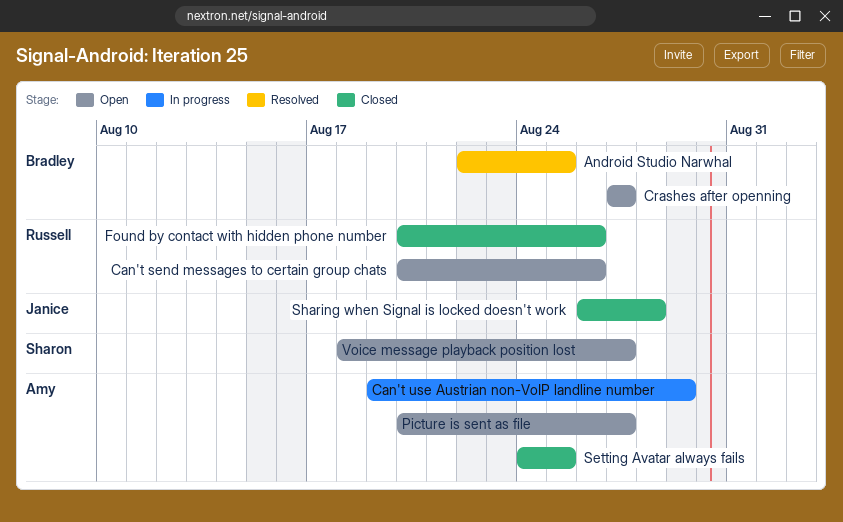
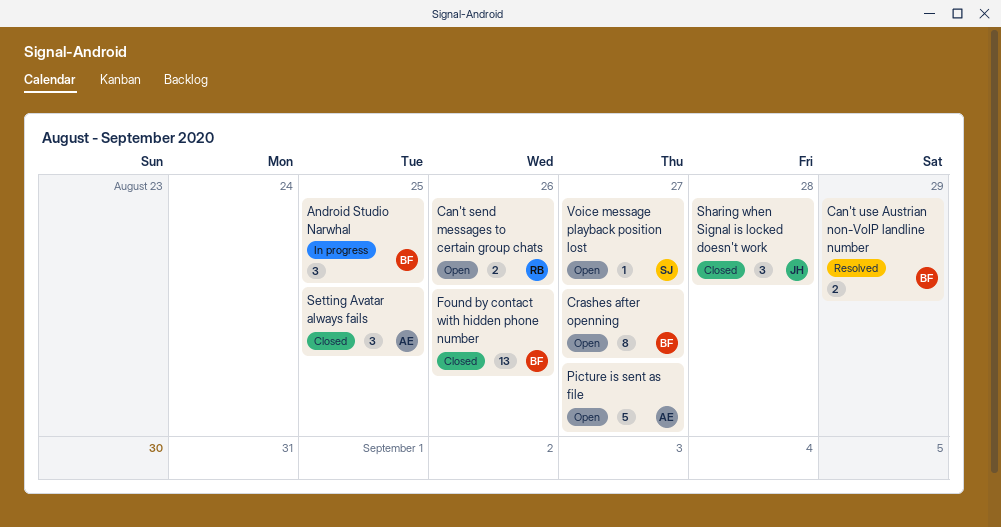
Android Studio Narwhal, status: Resolved -> In progress
Can't use Austrian non-VoIP landline number, status: In progress -> Resolved
Can't use Austrian non-VoIP landline number, owner: Amy -> Bradley
Found by contact with hidden phone number, owner: Russell -> Bradley

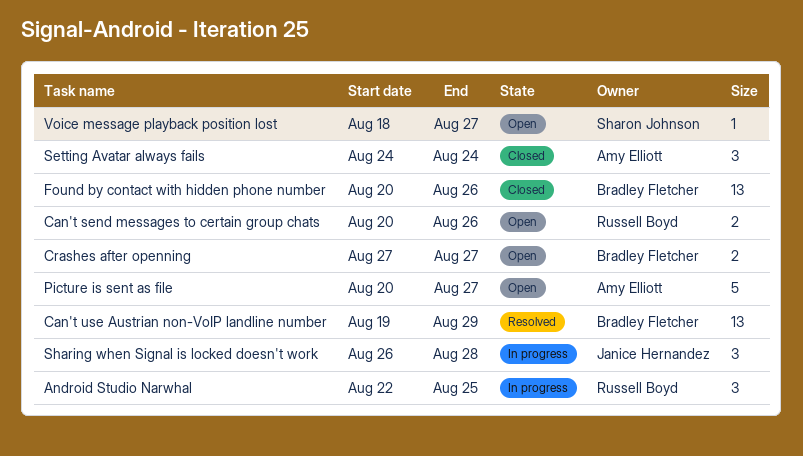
Android Studio Narwhal, owner: Bradley Fletcher -> Russell Boyd
Can't use Austrian non-VoIP landline number, estimate: 2 -> 13
Crashes after openning, estimate: 8 -> 2
Setting Avatar always fails, due: Aug 25 -> Aug 24
Sharing when Signal is locked doesn't work, status: Closed -> In progress

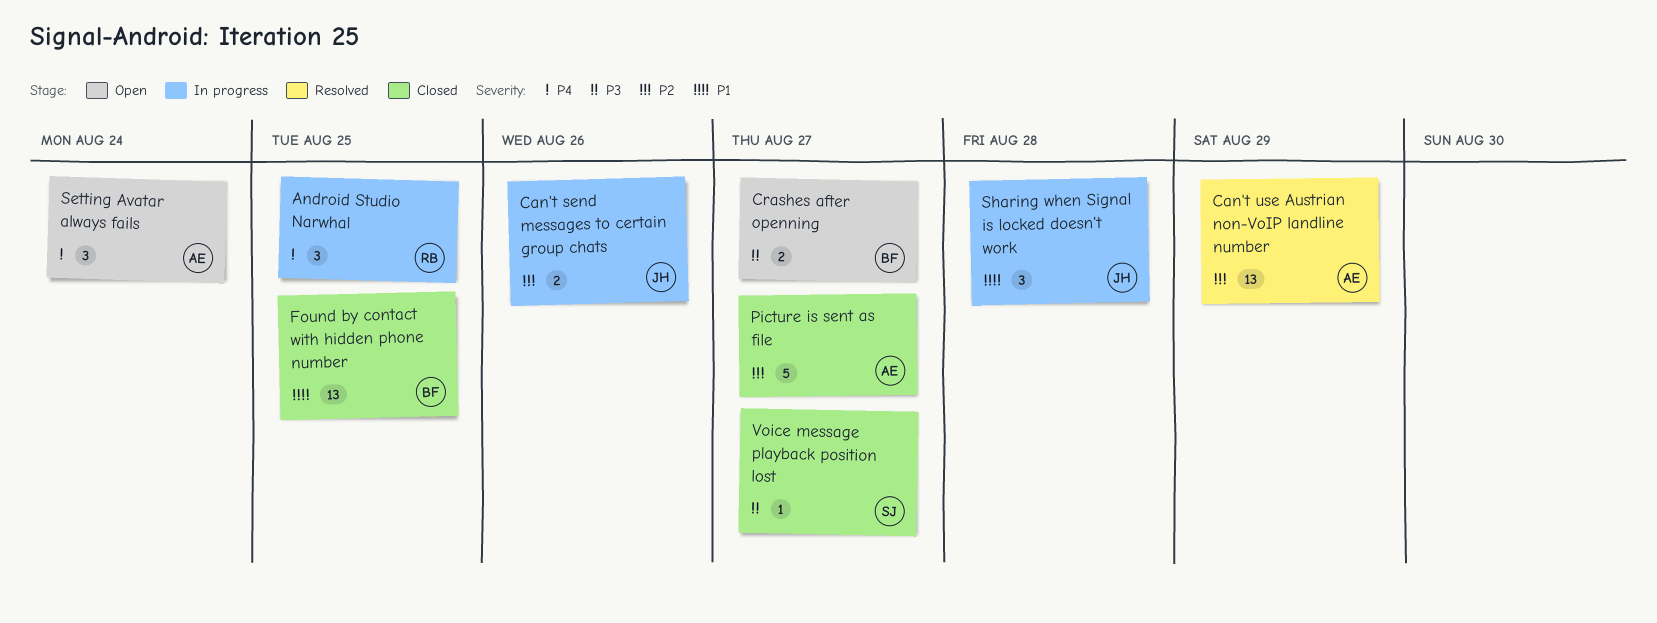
Can't send messages to certain group chats, status: Open -> In progress
Can't send messages to certain group chats, owner: Russell Boyd -> Janice Hernandez
Can't use Austrian non-VoIP landline number, owner: Bradley Fletcher -> Amy Elliott
Found by contact with hidden phone number, due: Aug 26 -> Aug 25
Picture is sent as file, status: Open -> Closed
Setting Avatar always fails, status: Closed -> Open
Voice message playback position lost, status: Open -> Closed

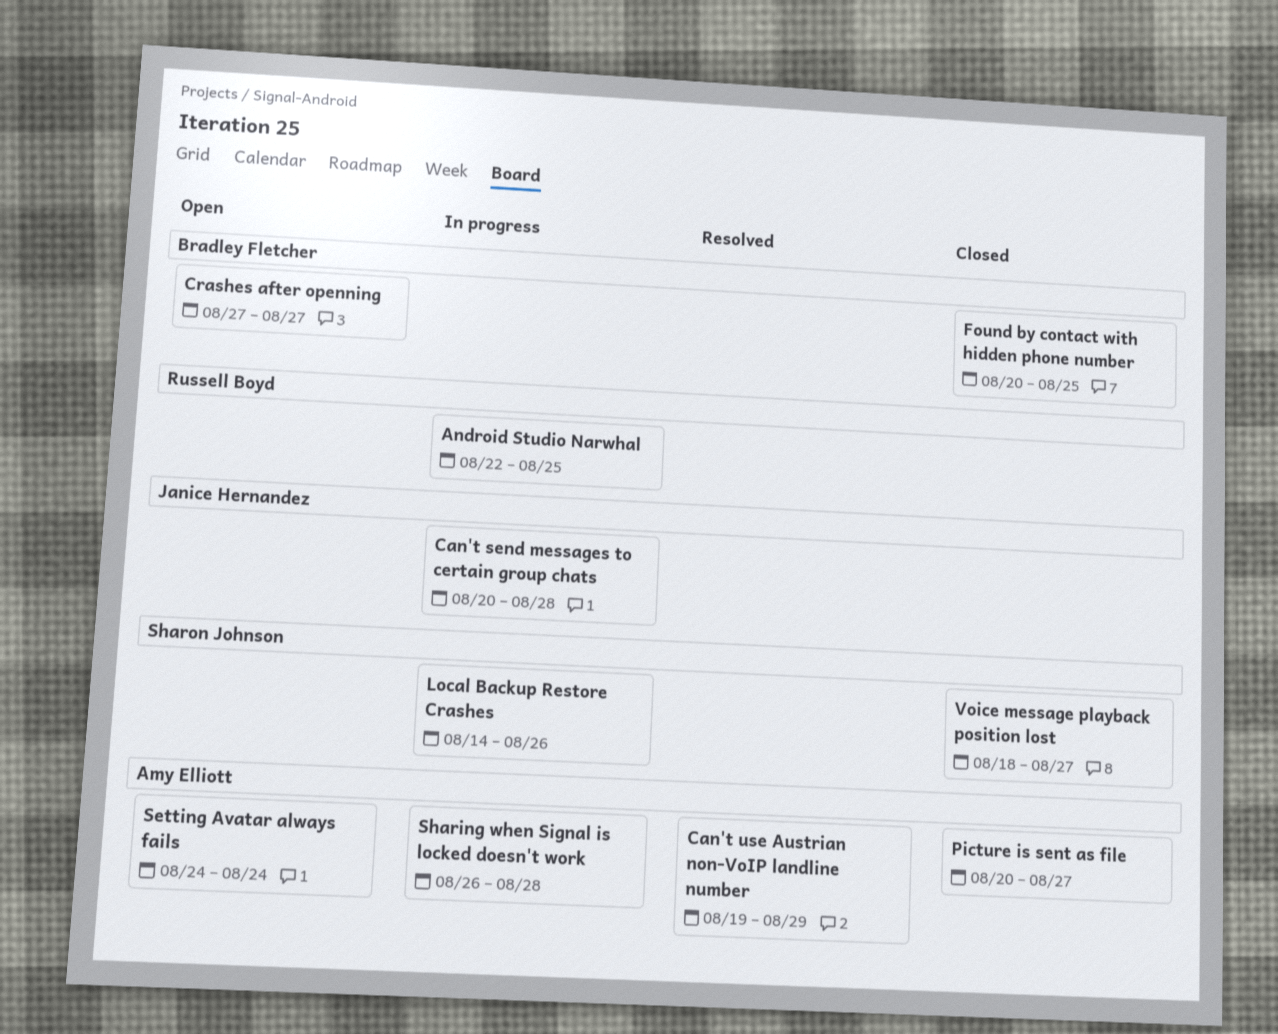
Can't send messages to certain group chats, due: Aug 26 -> Aug 28
Local Backup Restore Crashes: none -> present
Sharing when Signal is locked doesn't work, owner: Janice Hernandez -> Amy Elliott

